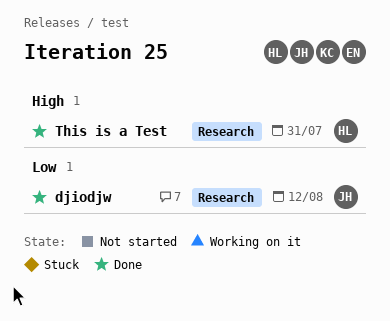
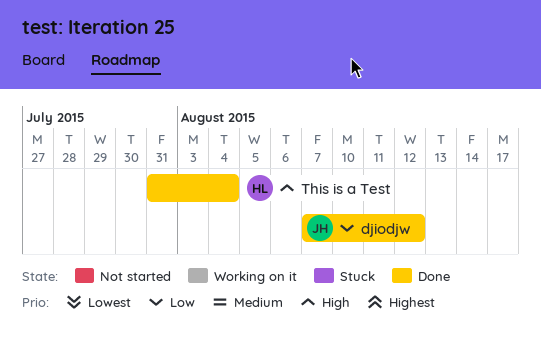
This is a Test, due: Jul 31 -> Aug 4

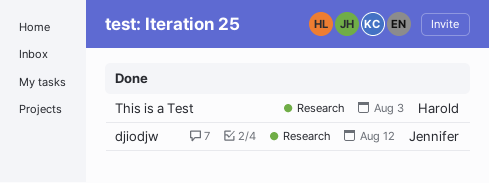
This is a Test, due: Aug 4 -> Aug 3

